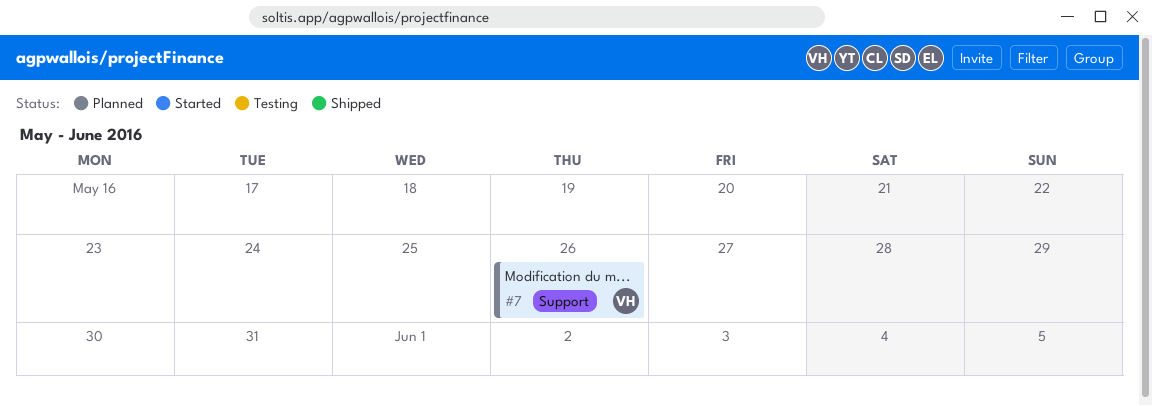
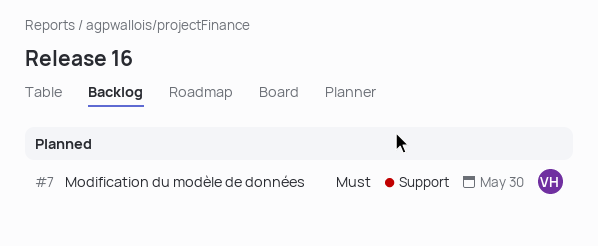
#7, due: May 26 -> May 30

